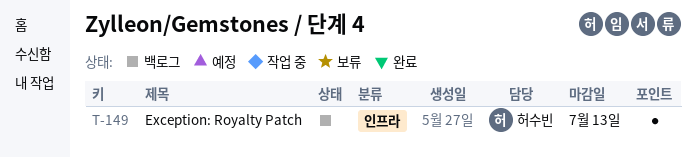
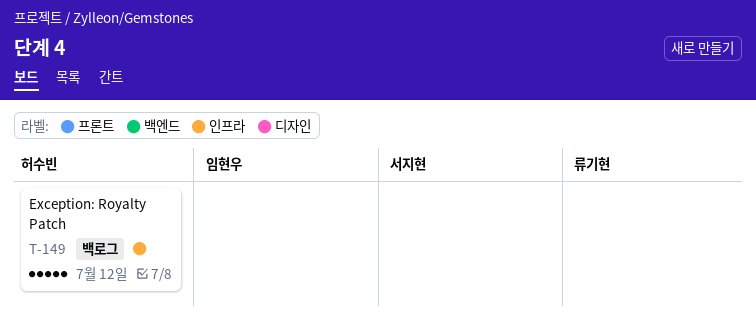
T-149, estimate: 1 -> 5
T-149, due: Jul 13 -> Jul 12

